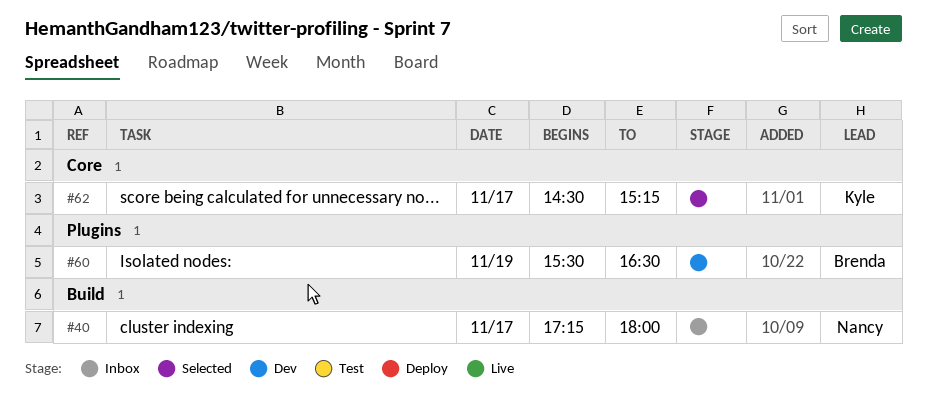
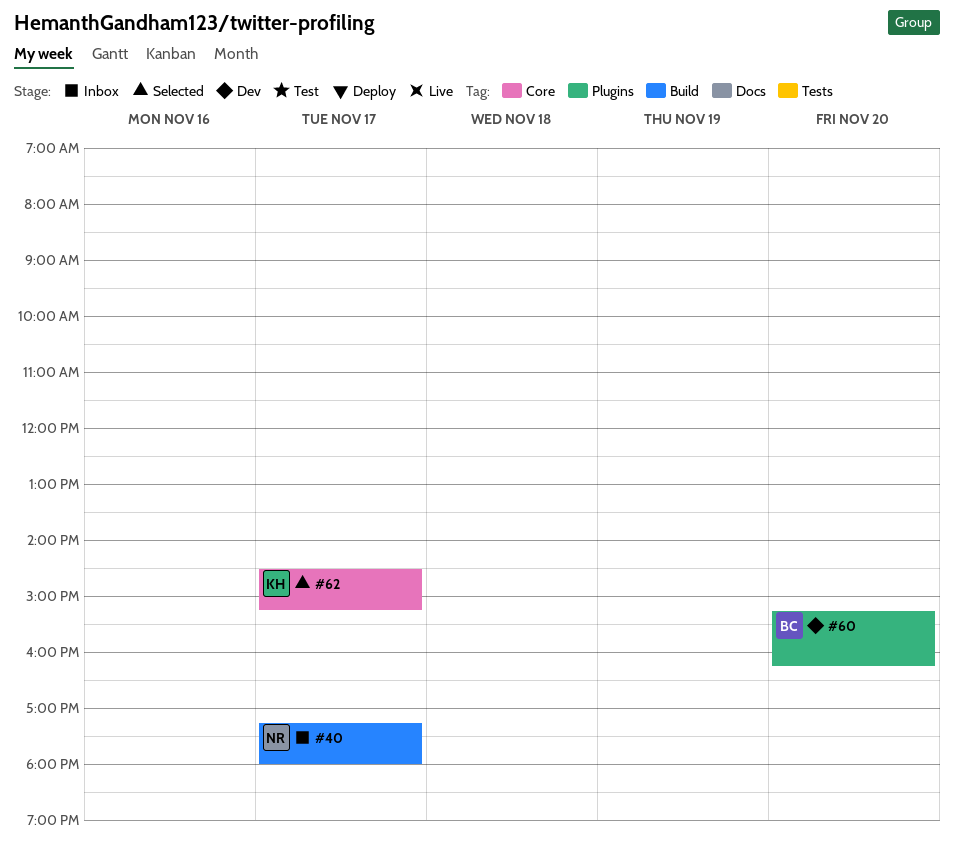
#60, day: Nov 19 -> Nov 20
#60, begins: 15:30 -> 15:15
#60, ends: 16:30 -> 16:15

